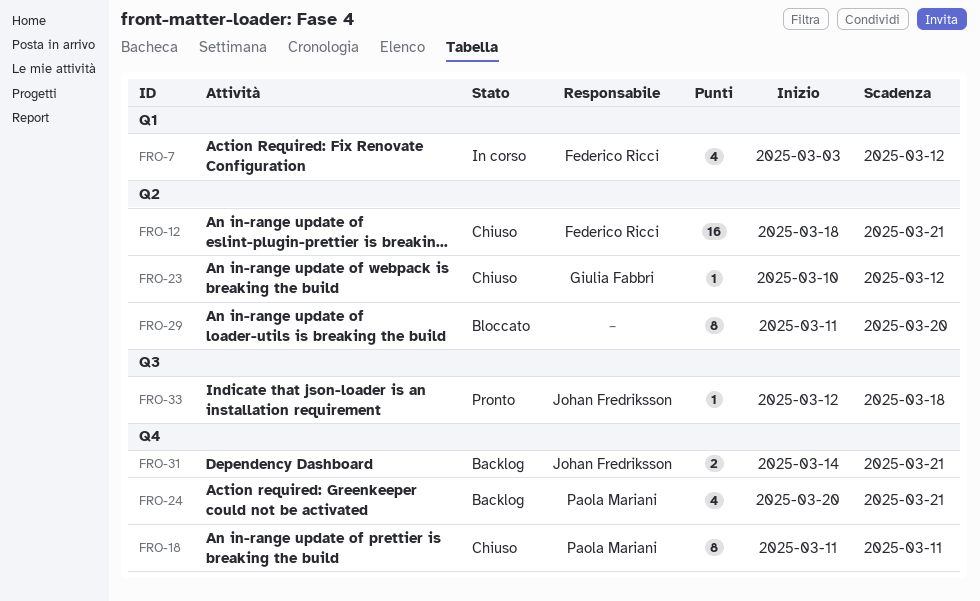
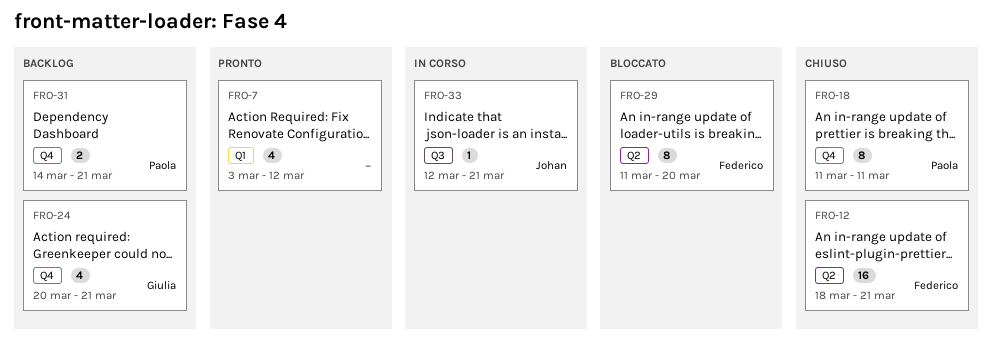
FRO-7, status: In corso -> Pronto
FRO-7, owner: Federico Ricci -> none
FRO-23: present -> none
FRO-24, owner: Paola Mariani -> Giulia Fabbri
FRO-29, owner: none -> Federico Ricci
FRO-31, owner: Johan Fredriksson -> Paola Mariani
FRO-33, status: Pronto -> In corso
FRO-33, due: Mar 18 -> Mar 21

